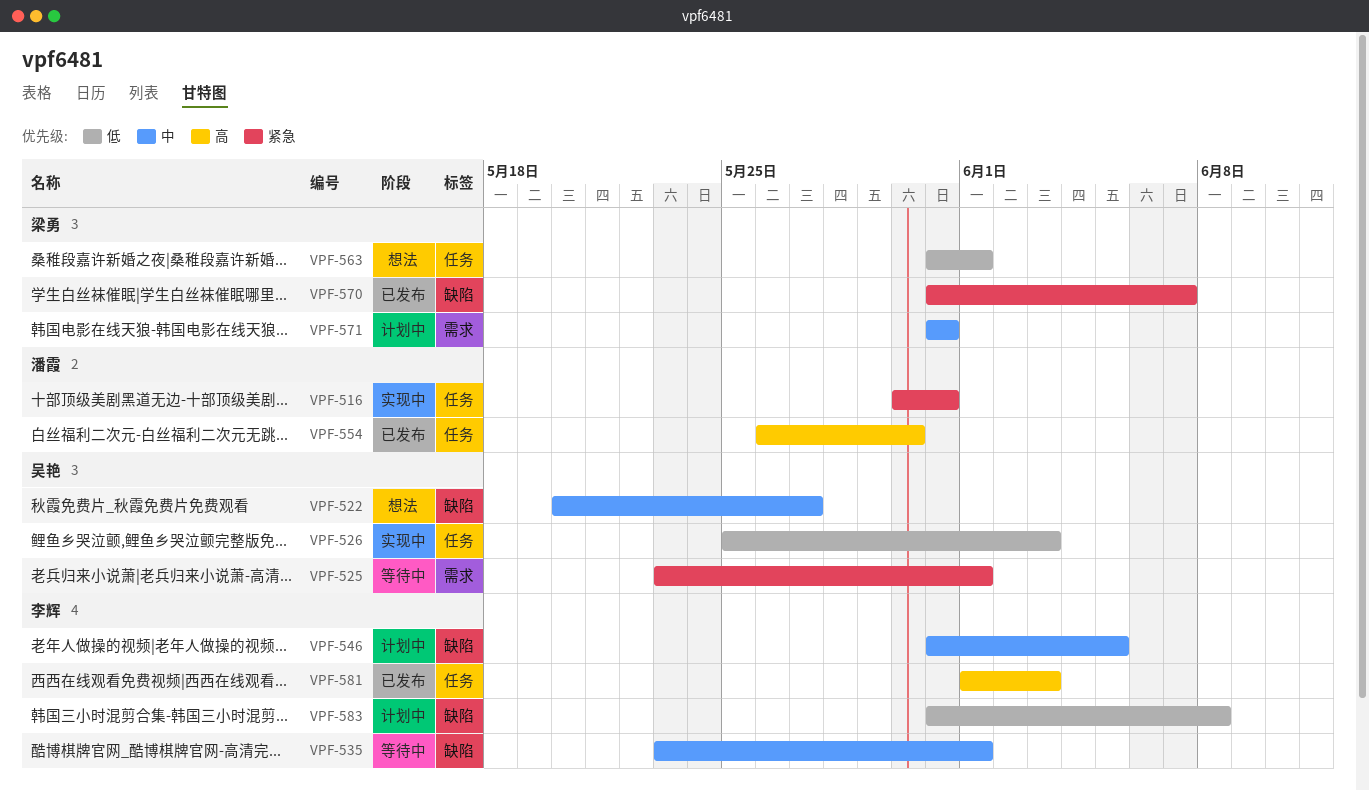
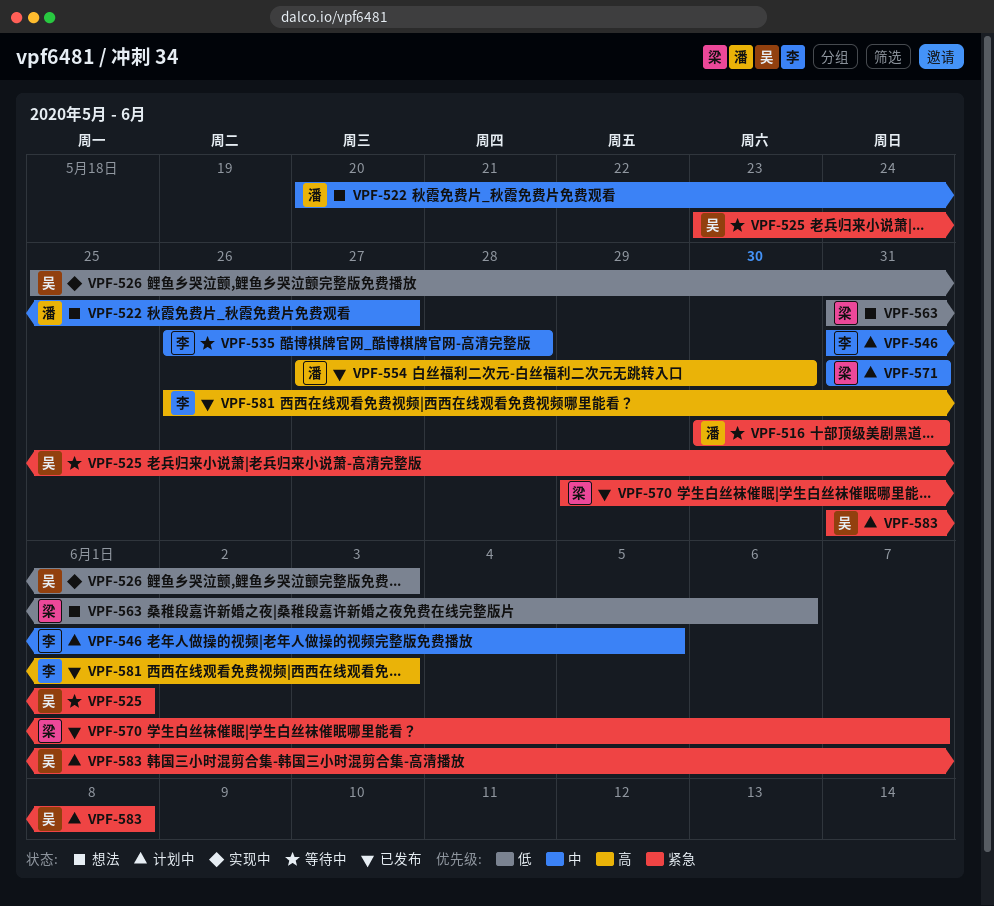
VPF-516, status: 实现中 -> 等待中
VPF-522, owner: 吴艳 -> 潘霞
VPF-535, start: May 23 -> May 26
VPF-535, due: Jun 1 -> May 28
VPF-554, start: May 26 -> May 27
VPF-563, due: Jun 1 -> Jun 6
VPF-570, start: May 31 -> May 29
VPF-581, start: Jun 1 -> May 26
VPF-583, owner: 李辉 -> 吴艳
VPF-583, priority: 低 -> 紧急

